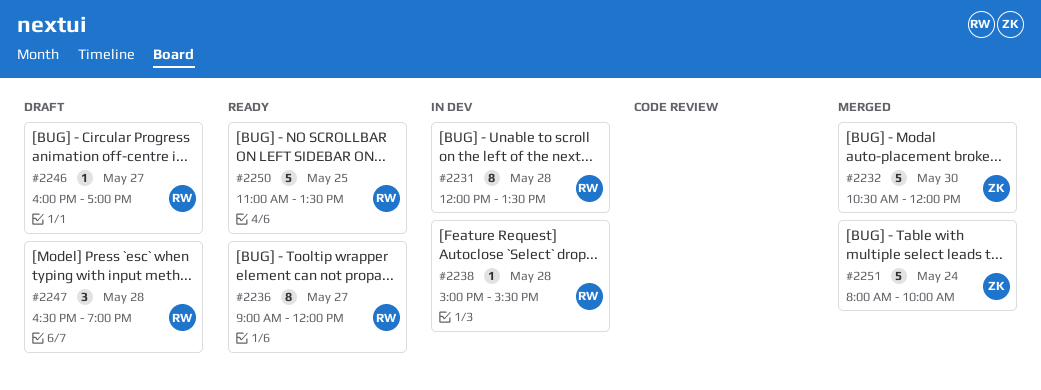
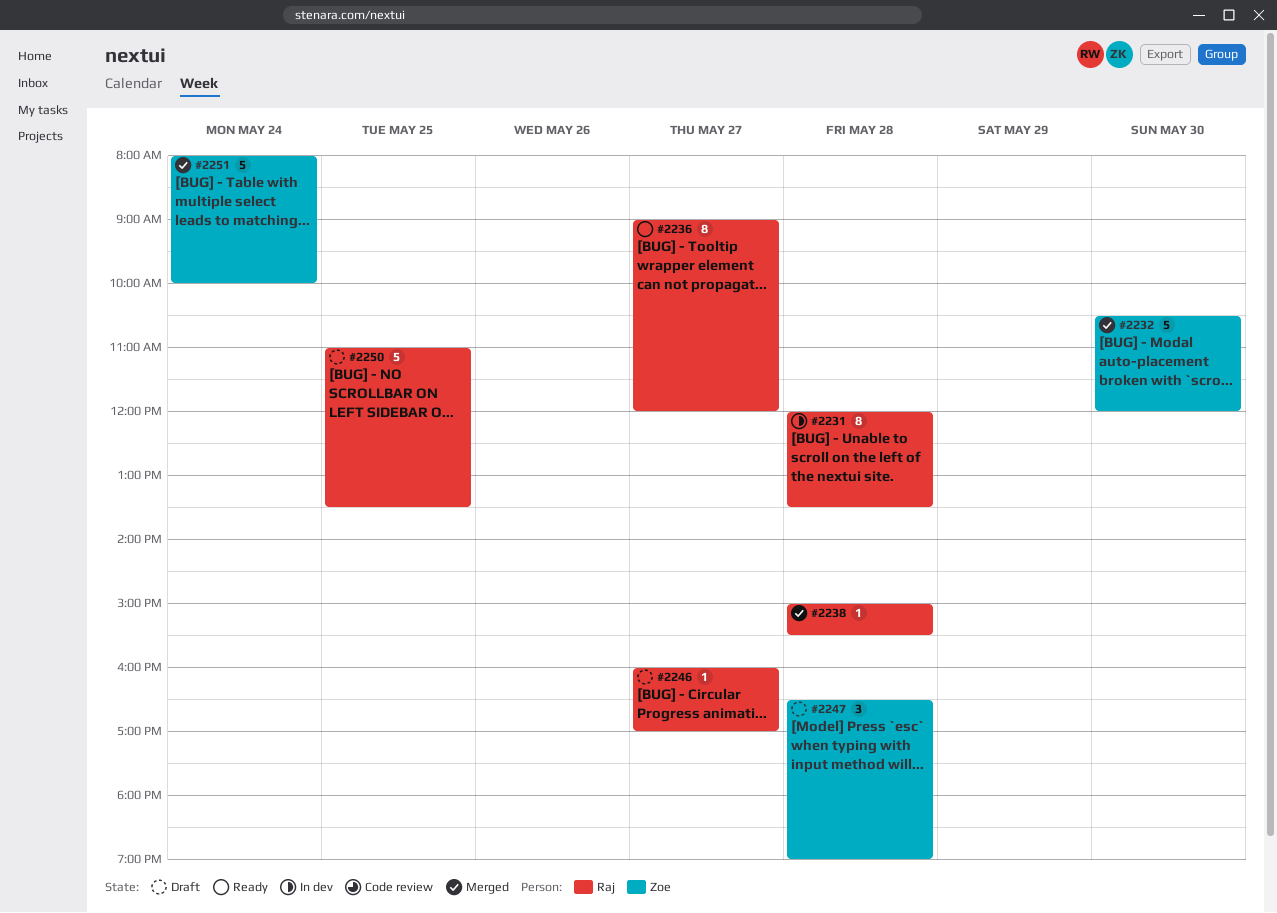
#2238, status: In dev -> Merged
#2247, owner: Raj -> Zoe
#2250, status: Ready -> Draft

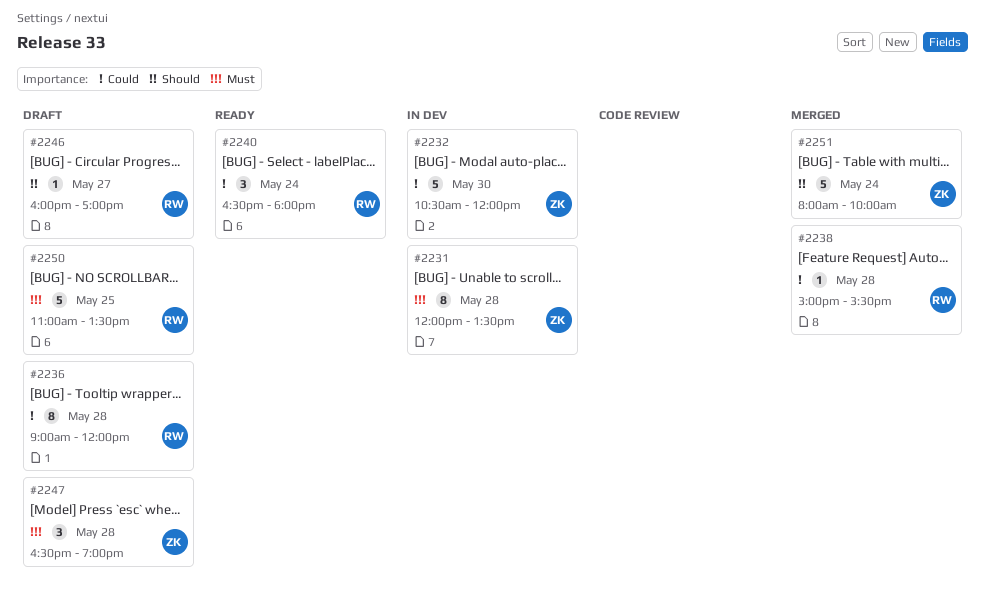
#2231, owner: Raj -> Zoe
#2232, status: Merged -> In dev
#2236, status: Ready -> Draft
#2236, day: May 27 -> May 28
#2240: none -> present

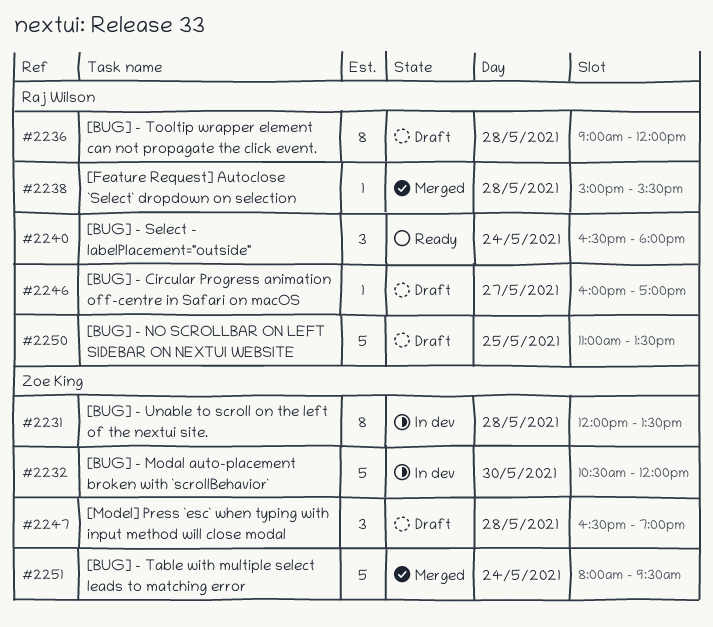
#2251, ends: 10:00 -> 09:30

